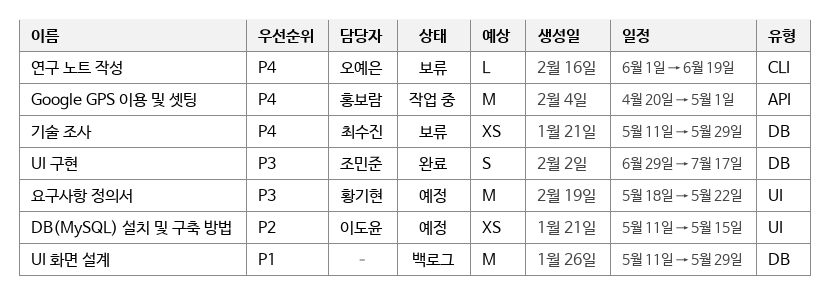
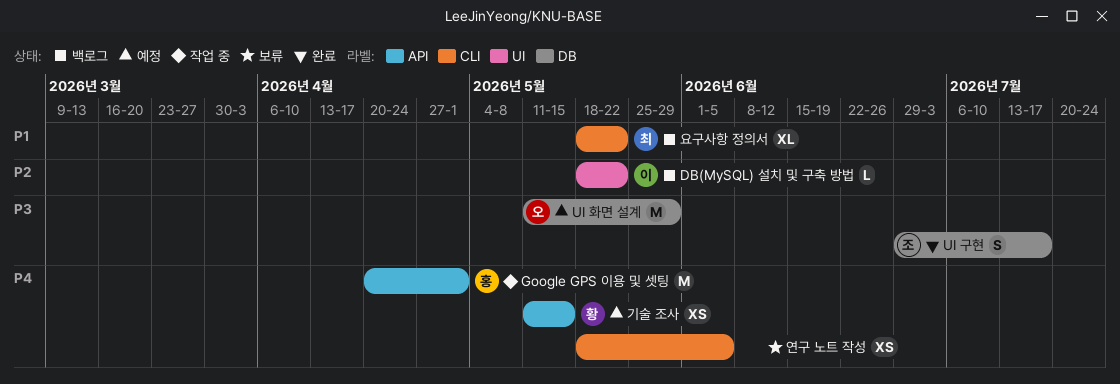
DB(MySQL) 설치 및 구축 방법, status: 예정 -> 백로그
DB(MySQL) 설치 및 구축 방법, estimate: XS -> L
DB(MySQL) 설치 및 구축 방법, start: May 11 -> May 18
DB(MySQL) 설치 및 구축 방법, due: May 15 -> May 22
UI 화면 설계, status: 백로그 -> 예정
UI 화면 설계, owner: none -> 오예은
UI 화면 설계, priority: P1 -> P3
기술 조사, status: 보류 -> 예정
기술 조사, owner: 최수진 -> 황기현
기술 조사, label: DB -> API
기술 조사, due: May 29 -> May 15
연구 노트 작성, owner: 오예은 -> none
연구 노트 작성, estimate: L -> XS
연구 노트 작성, start: Jun 1 -> May 18
연구 노트 작성, due: Jun 19 -> Jun 5
요구사항 정의서, status: 예정 -> 백로그
요구사항 정의서, owner: 황기현 -> 최수진
요구사항 정의서, priority: P3 -> P1
요구사항 정의서, label: UI -> CLI
요구사항 정의서, estimate: M -> XL

